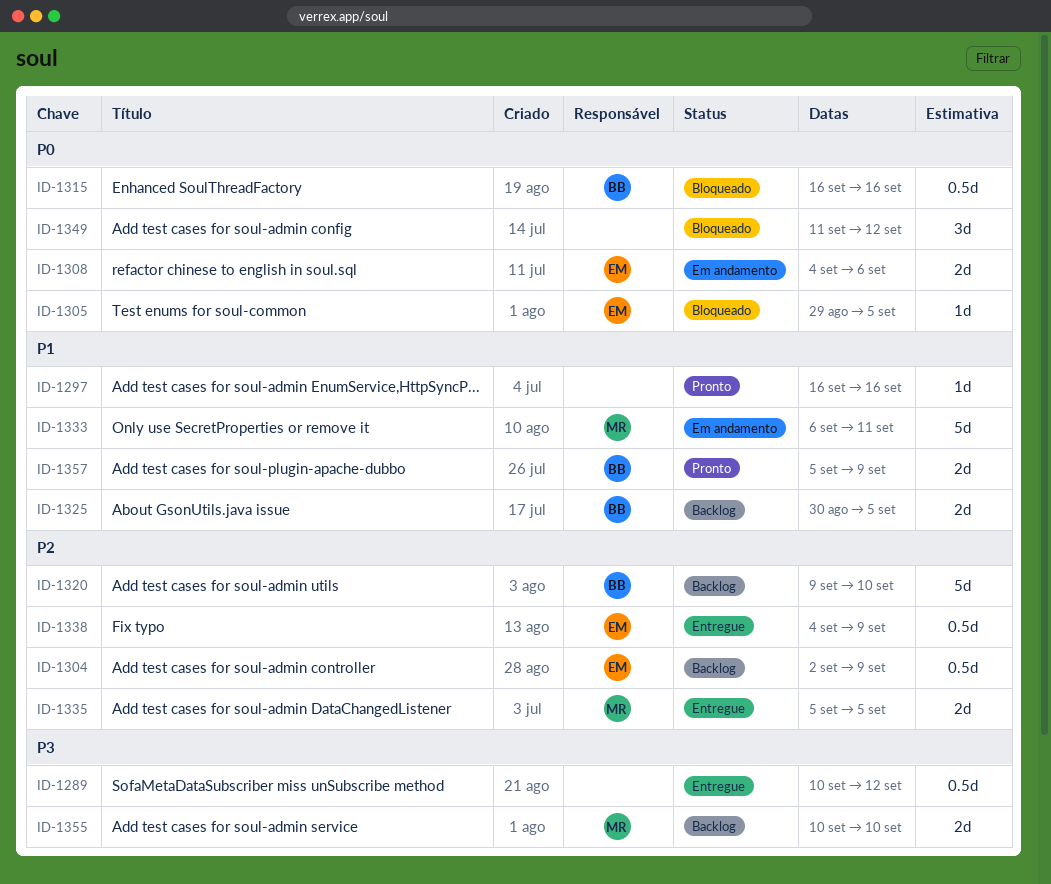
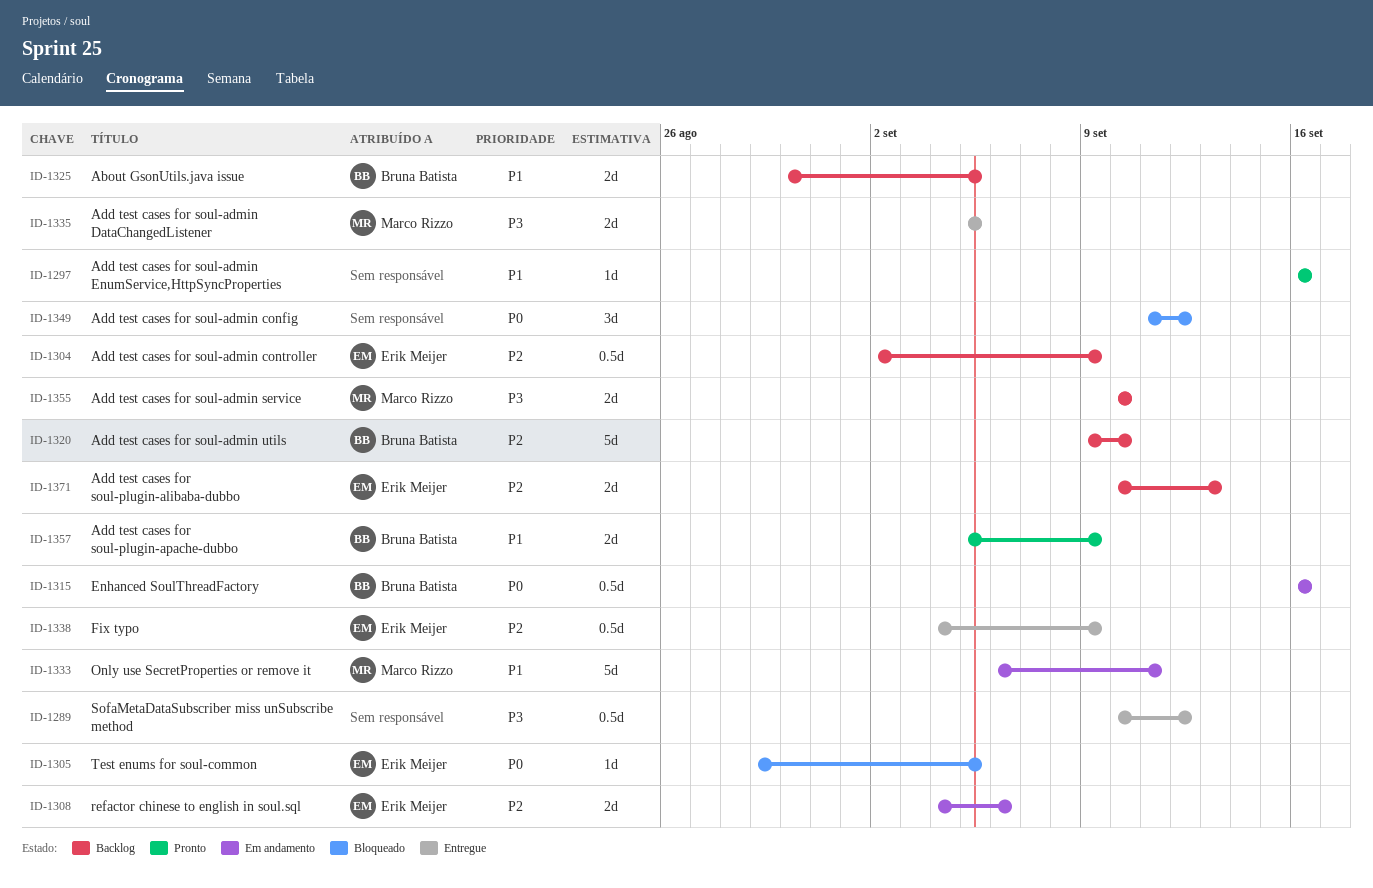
ID-1308, priority: P0 -> P2
ID-1315, status: Bloqueado -> Em andamento
ID-1335, priority: P2 -> P3
ID-1371: none -> present

